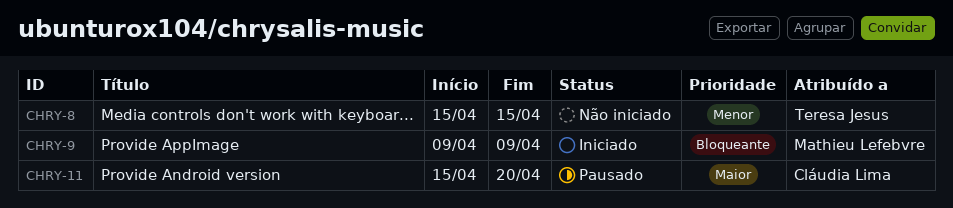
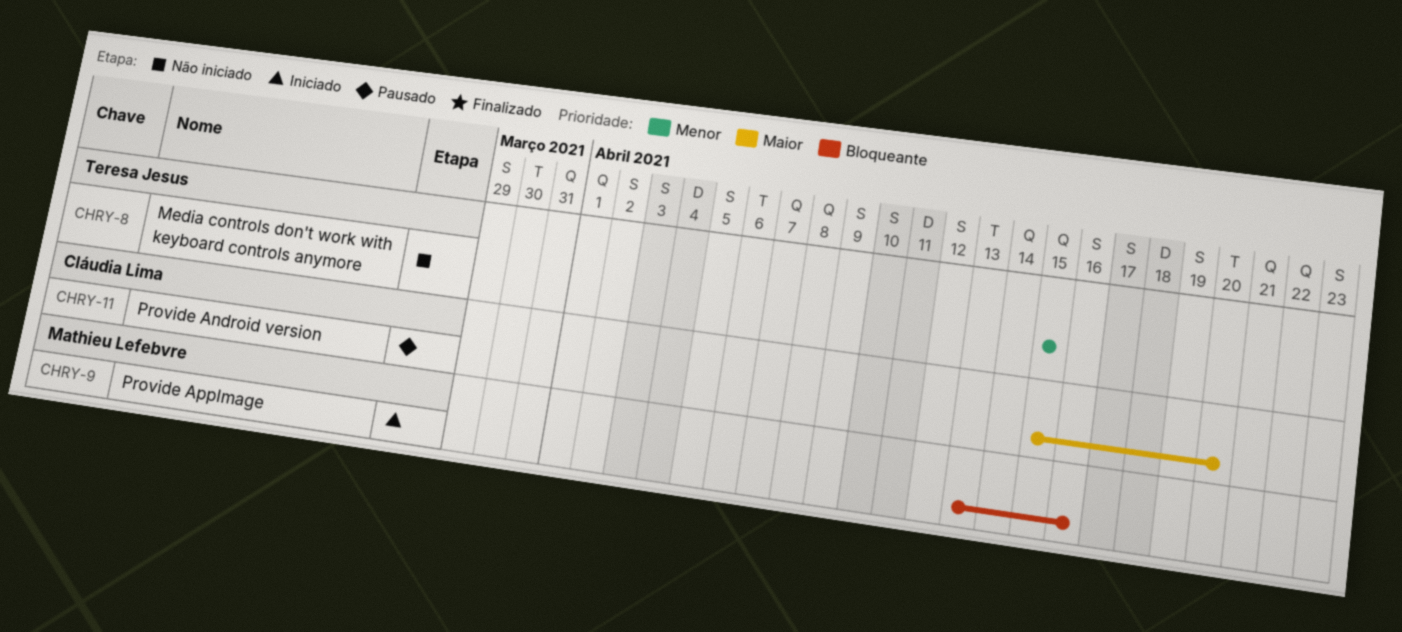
CHRY-9, start: Apr 9 -> Apr 13
CHRY-9, due: Apr 9 -> Apr 16

